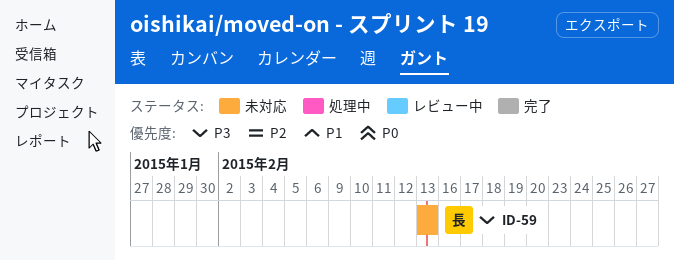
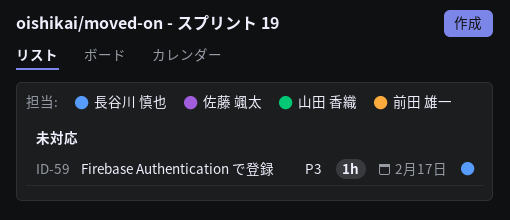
ID-59, due: Feb 13 -> Feb 17

